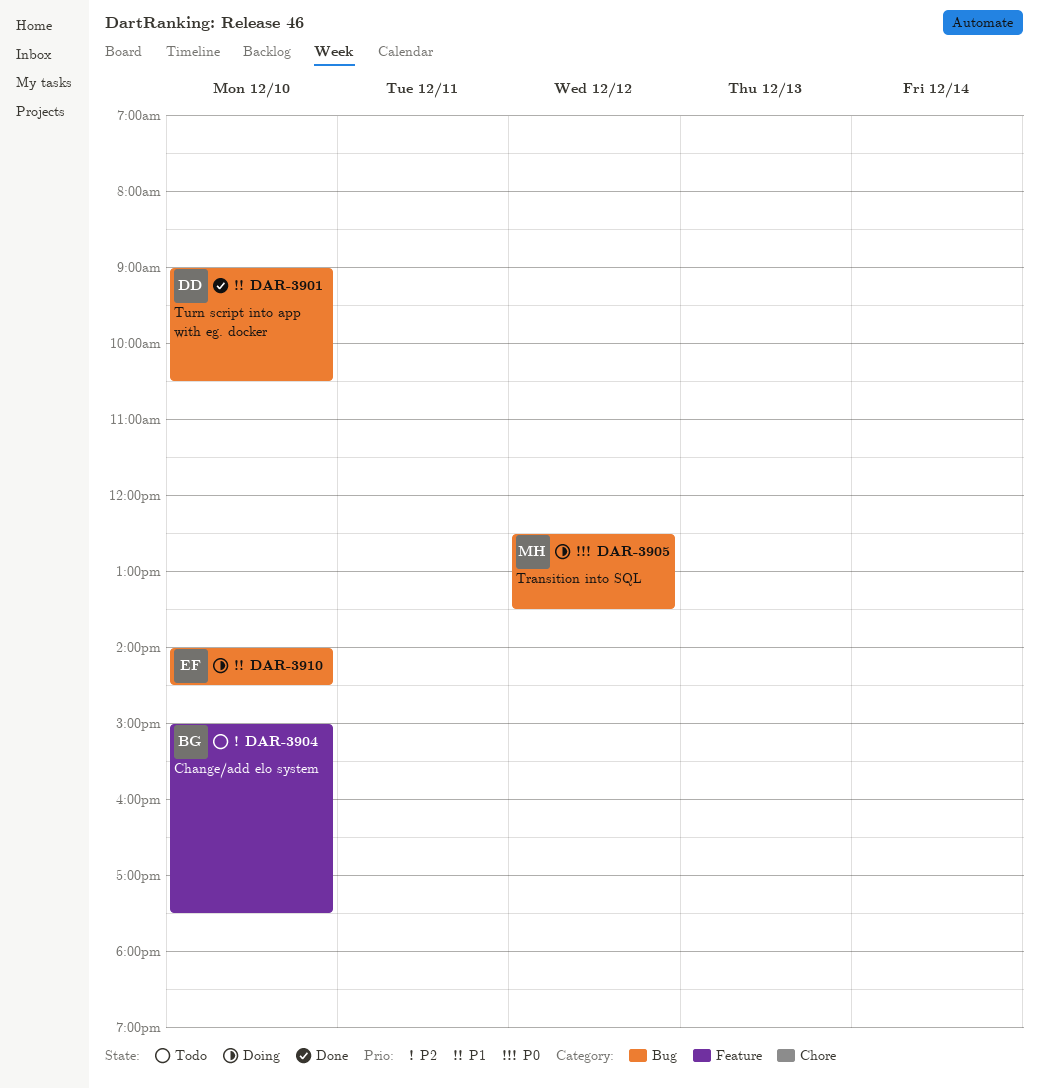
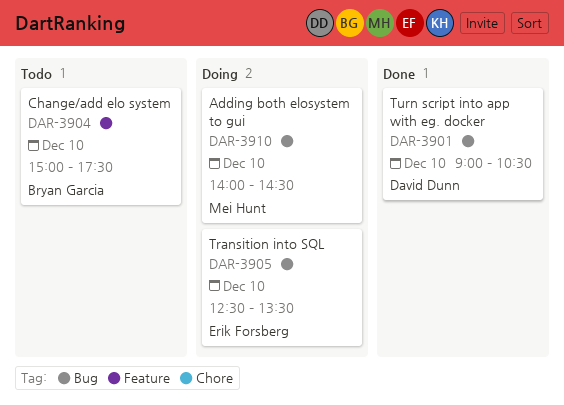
DAR-3905, owner: Mei Hunt -> Erik Forsberg
DAR-3905, day: Dec 12 -> Dec 10
DAR-3910, owner: Erik Forsberg -> Mei Hunt

